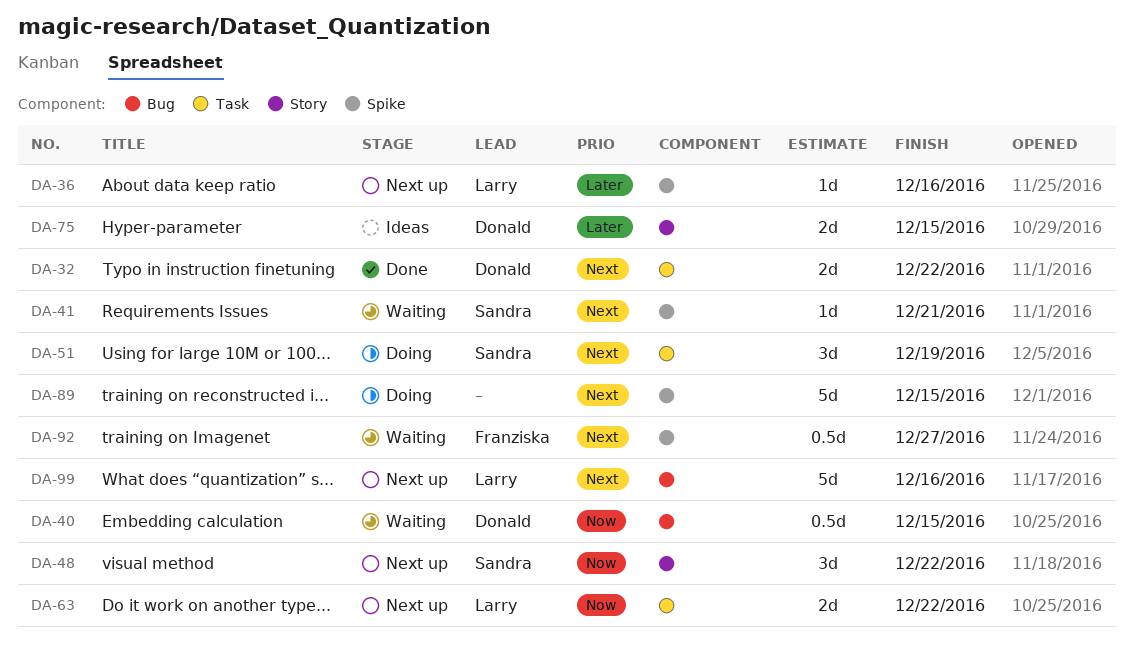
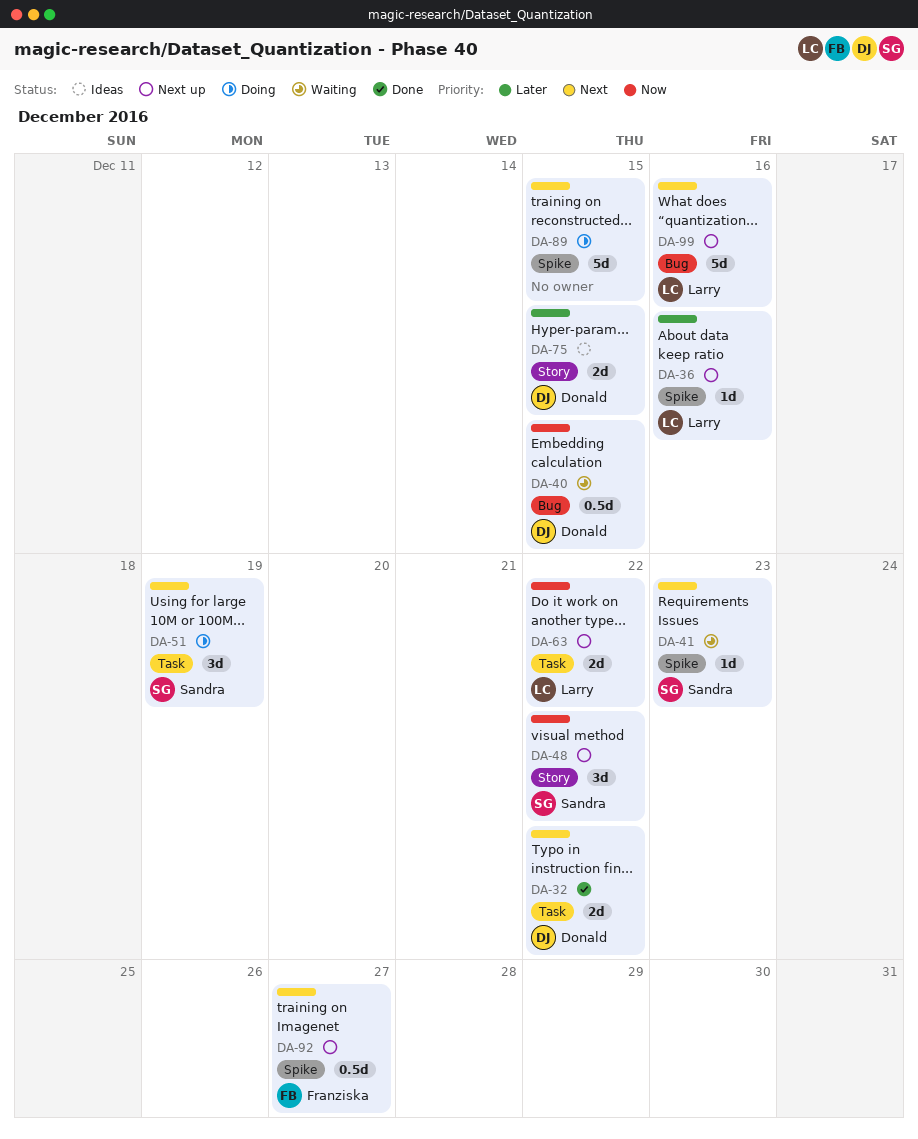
DA-41, due: Dec 21 -> Dec 23
DA-92, status: Waiting -> Next up

